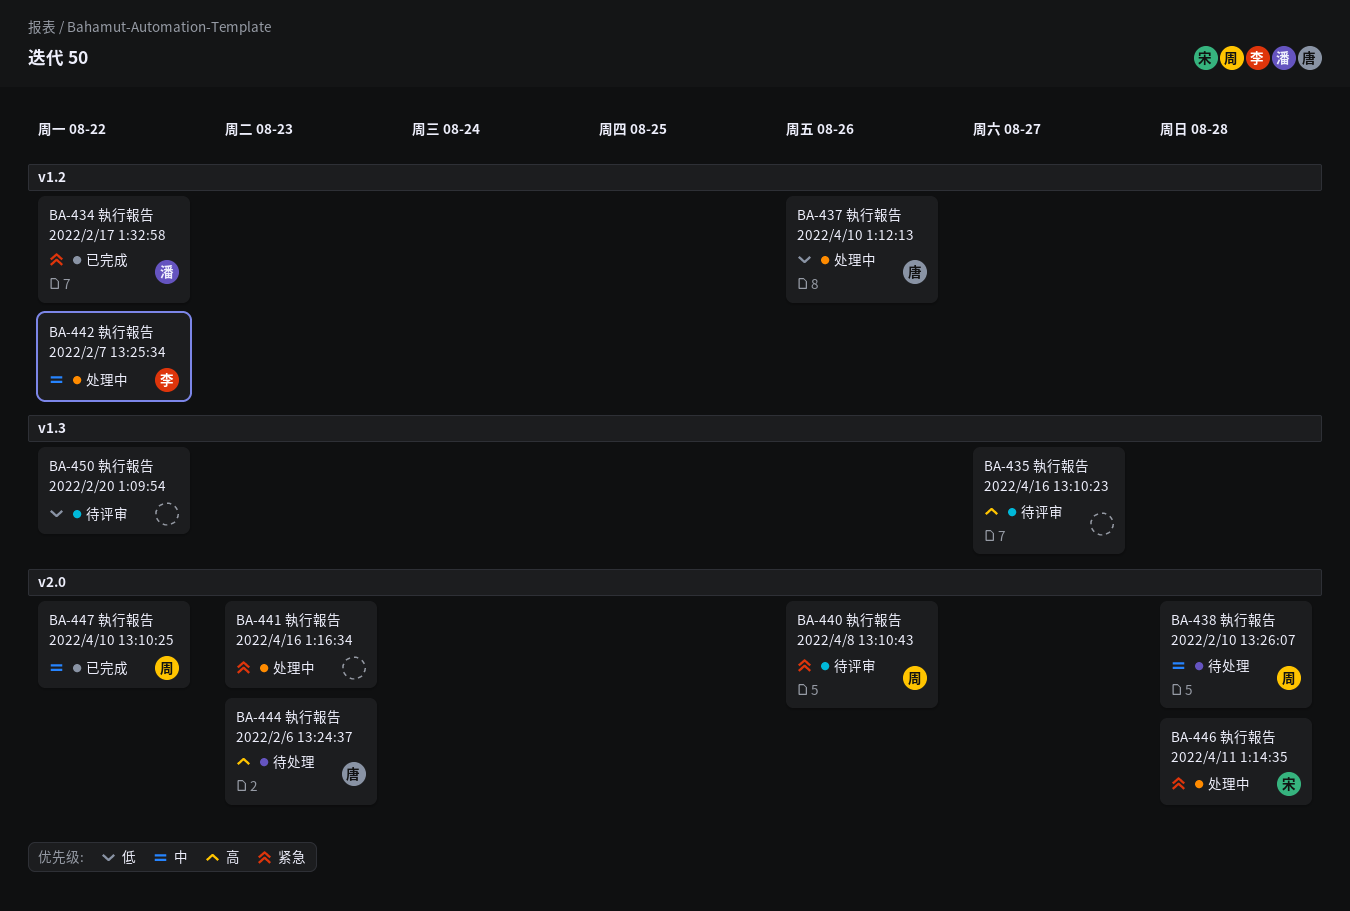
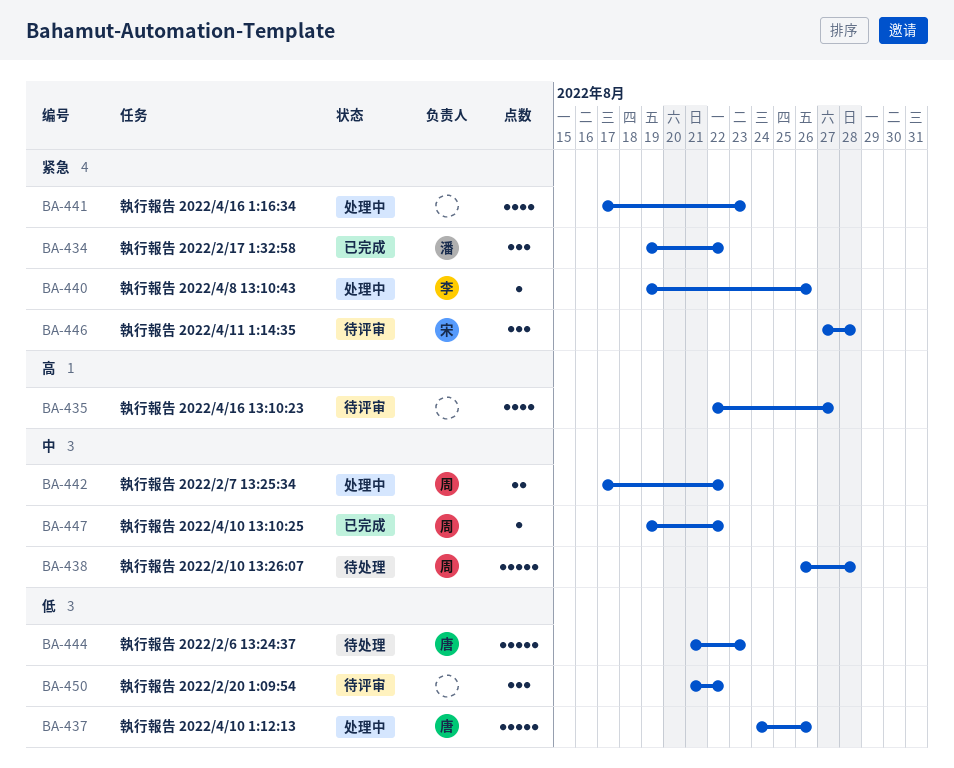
BA-440, status: 待评审 -> 处理中
BA-440, owner: 周 -> 李
BA-442, owner: 李 -> 周
BA-444, priority: 高 -> 低
BA-446, status: 处理中 -> 待评审

